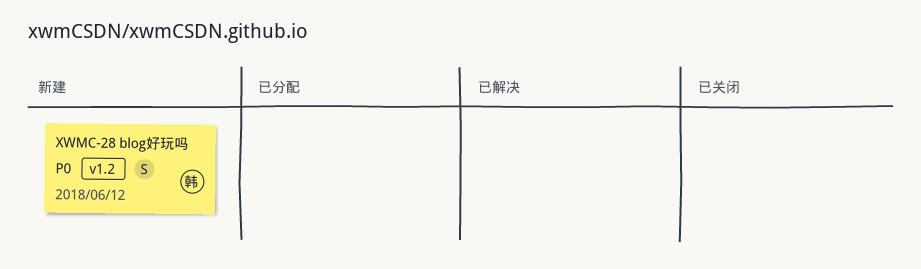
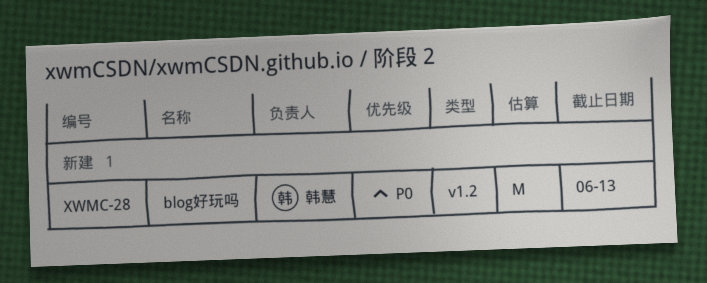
XWMC-28, estimate: S -> M
XWMC-28, due: Jun 12 -> Jun 13

